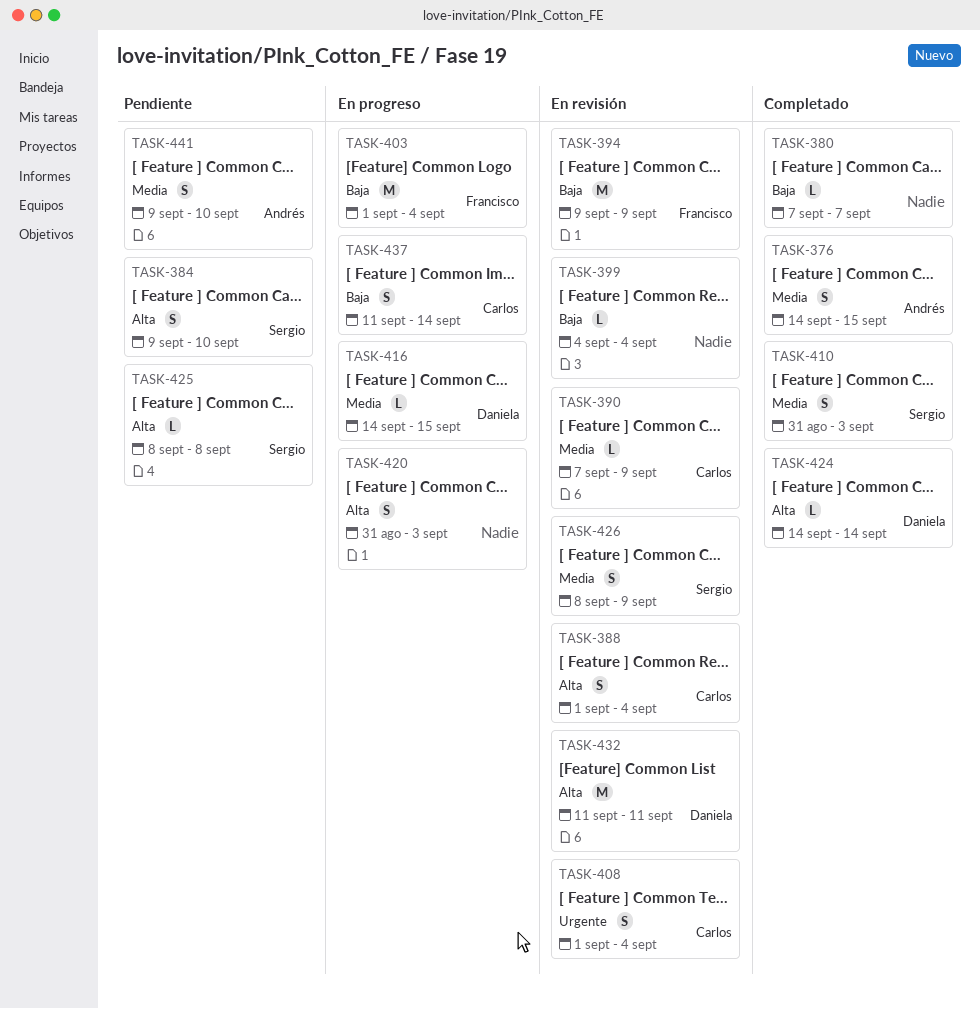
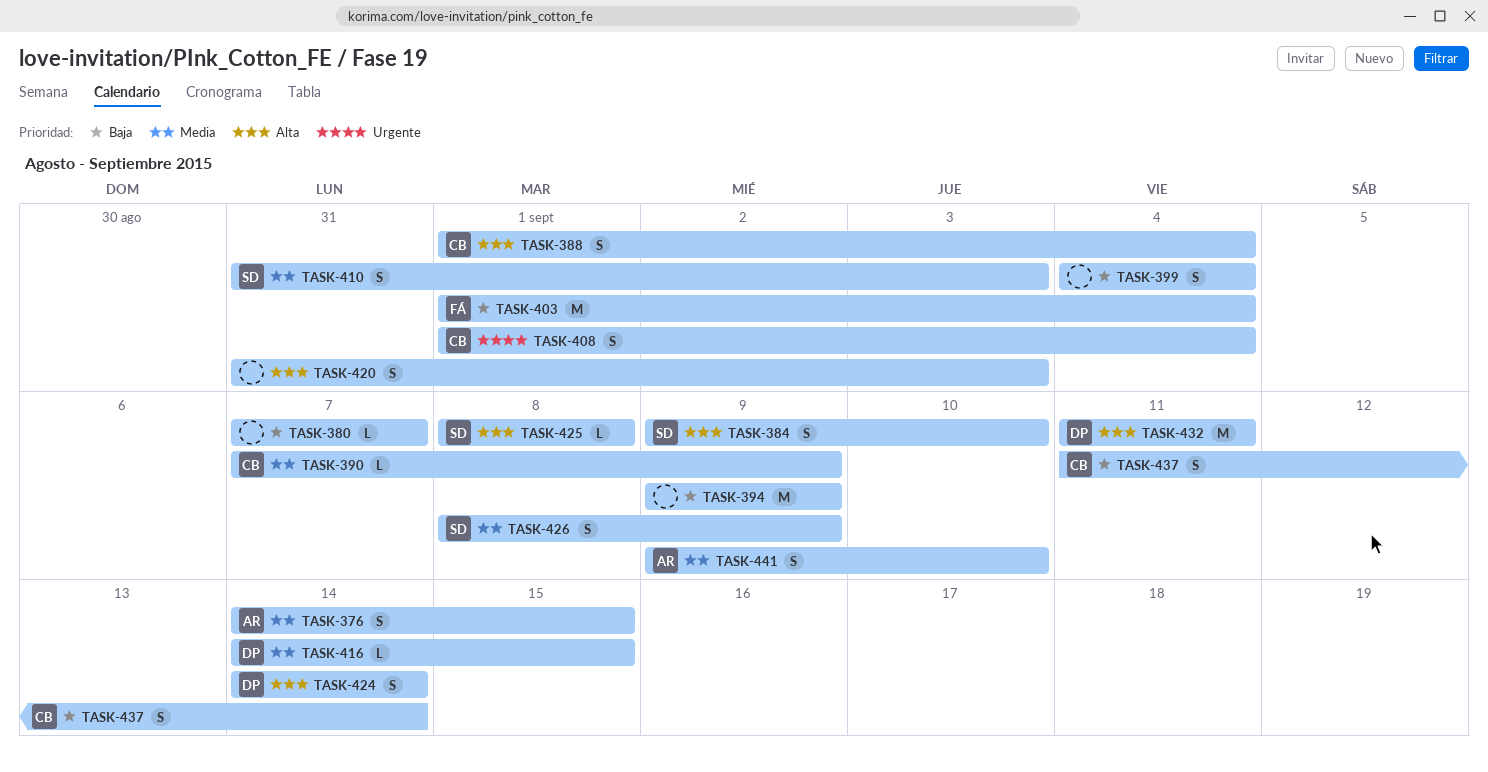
TASK-394, owner: Francisco -> none
TASK-399, estimate: L -> S
TASK-424, estimate: L -> S

